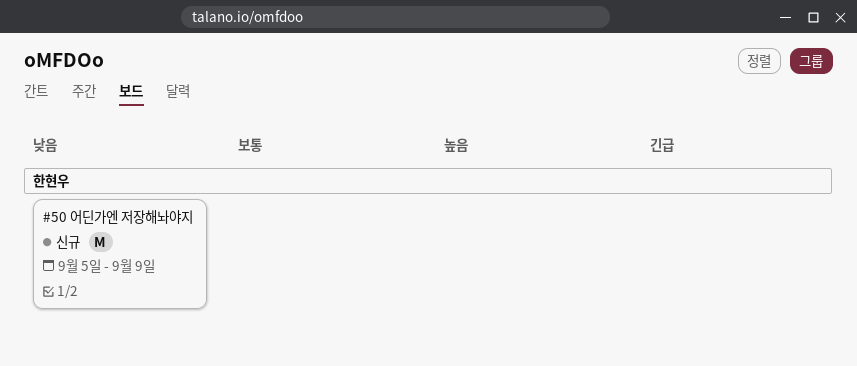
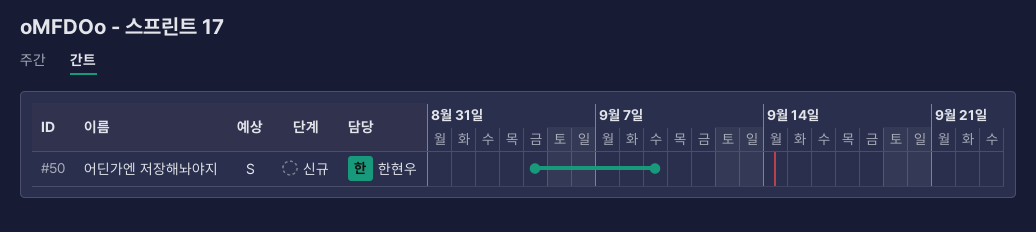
#50, estimate: M -> S
#50, start: Sep 5 -> Sep 4

